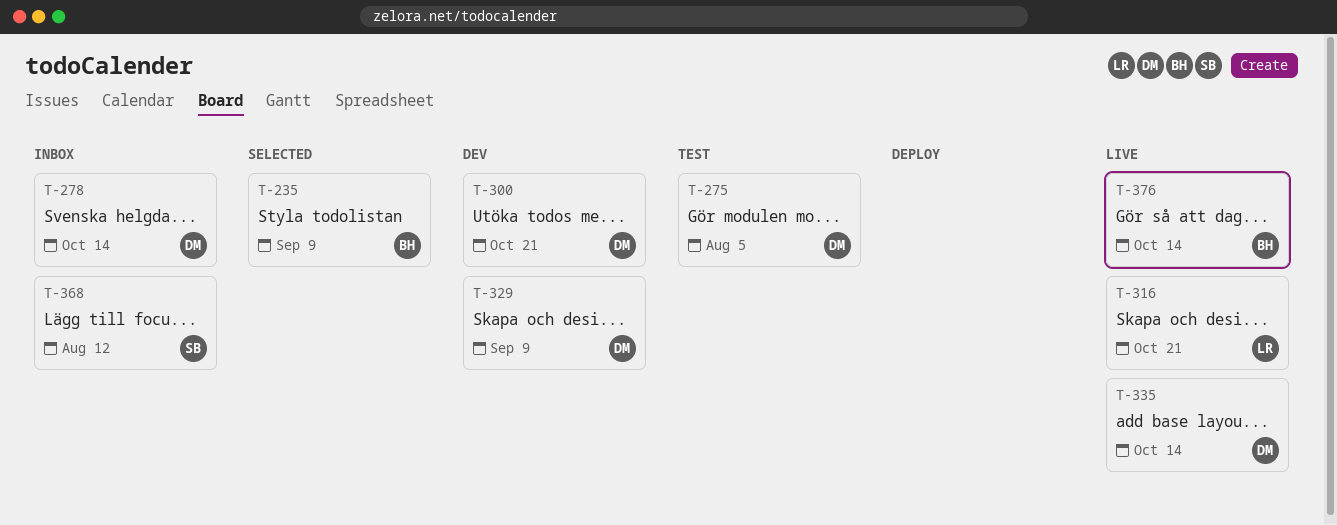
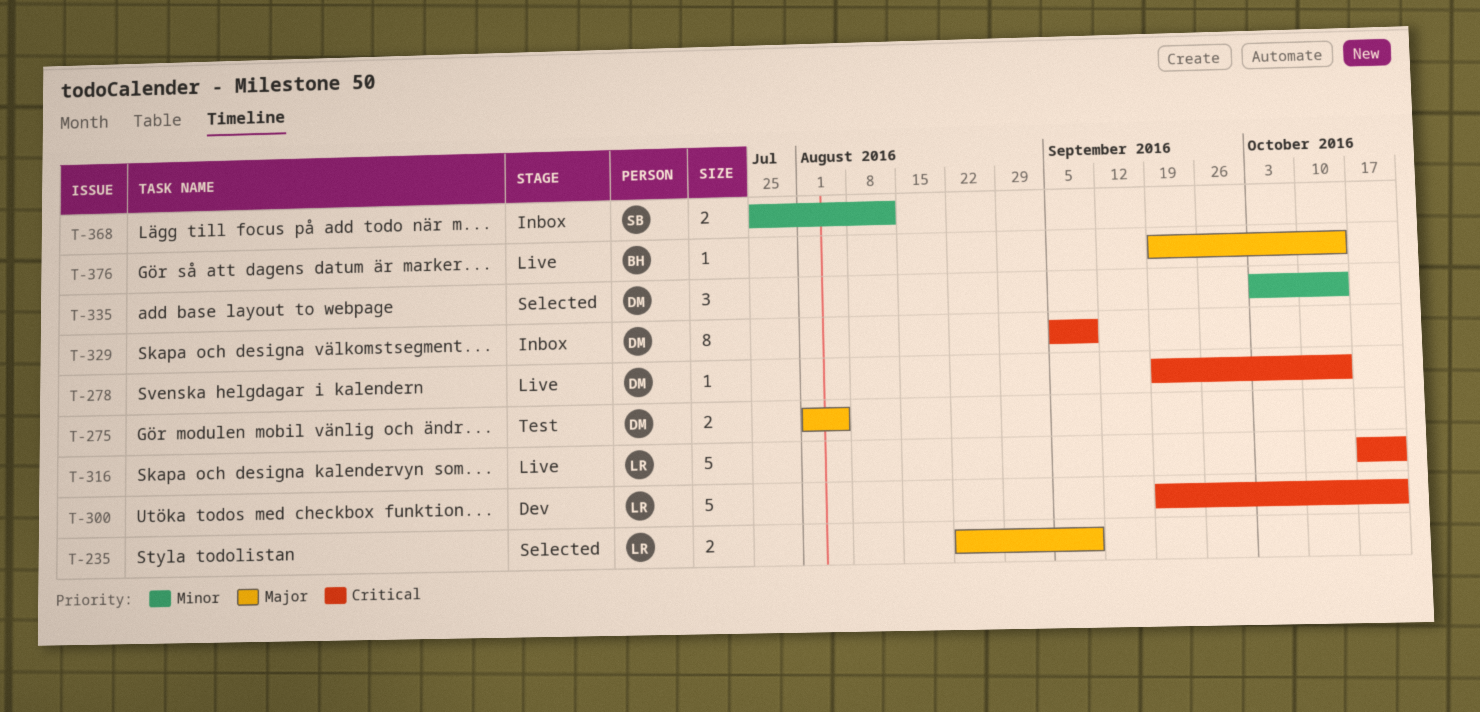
T-235, owner: BH -> LR
T-278, status: Inbox -> Live
T-300, owner: DM -> LR
T-329, status: Dev -> Inbox
T-335, status: Live -> Selected

